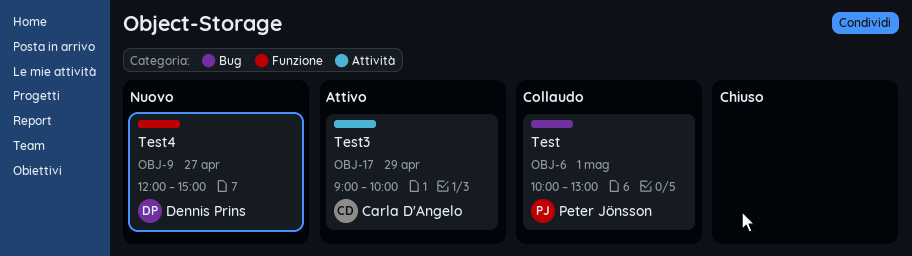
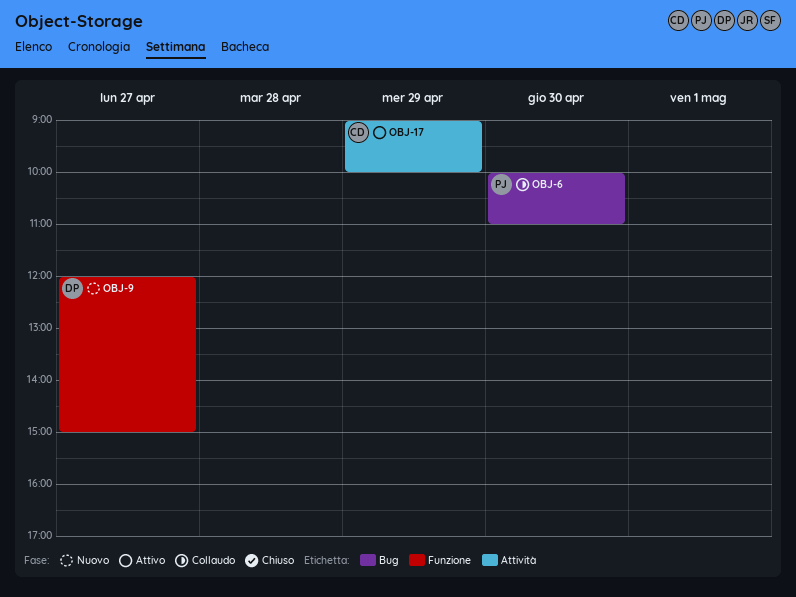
OBJ-6, day: May 1 -> Apr 30
OBJ-6, ends: 13:00 -> 11:00

